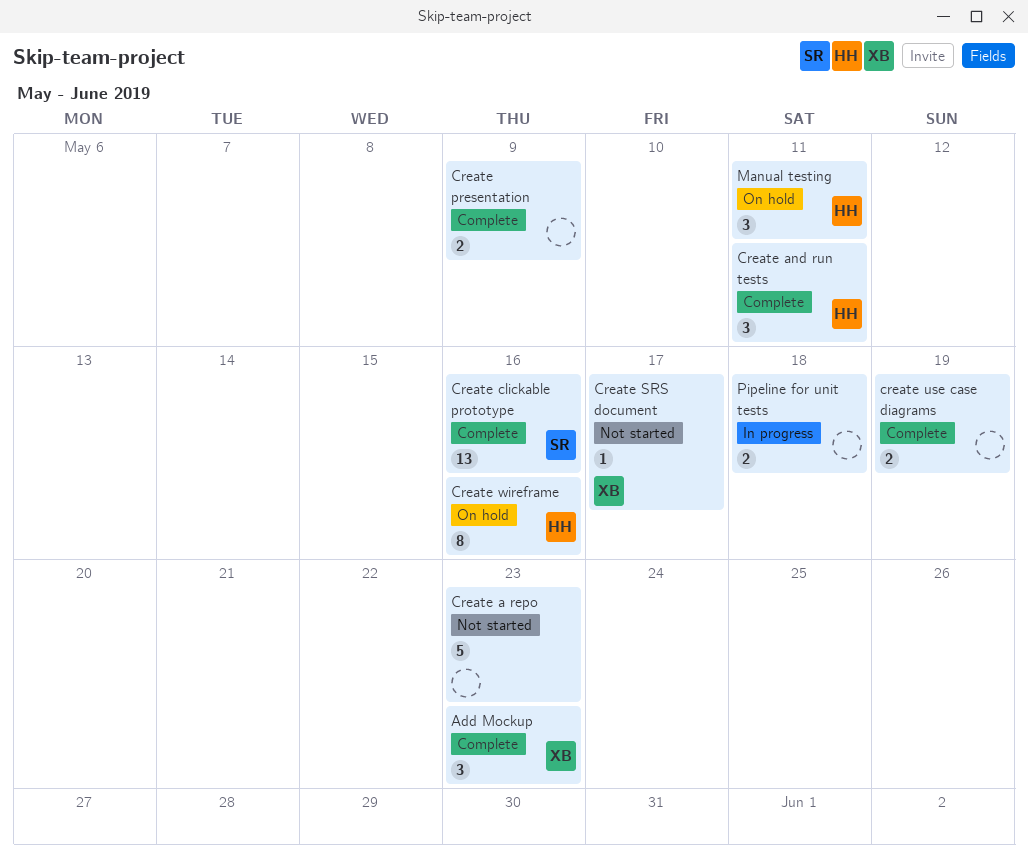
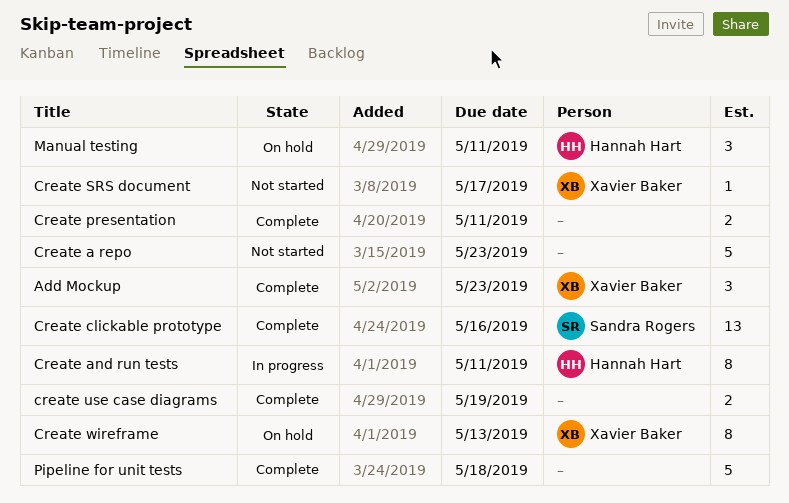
Create and run tests, status: Complete -> In progress
Create and run tests, estimate: 3 -> 8
Create presentation, due: May 9 -> May 11
Create wireframe, owner: Hannah Hart -> Xavier Baker
Create wireframe, due: May 16 -> May 13
Pipeline for unit tests, status: In progress -> Complete
Pipeline for unit tests, estimate: 2 -> 5

